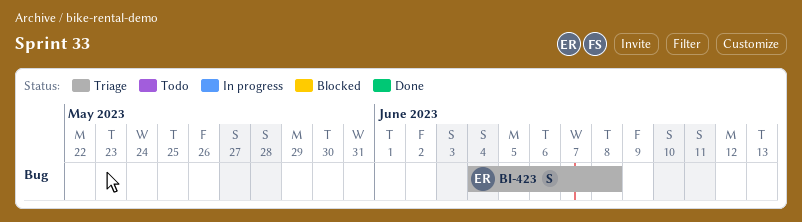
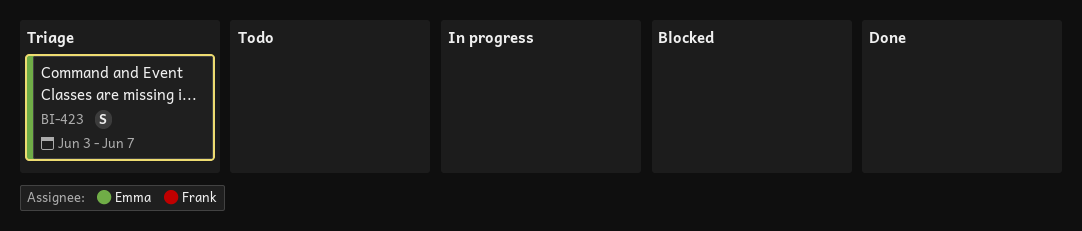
BI-423, start: Jun 4 -> Jun 3
BI-423, due: Jun 8 -> Jun 7

